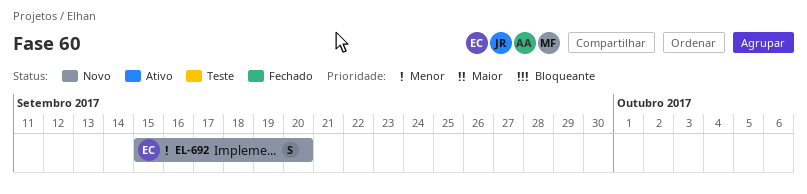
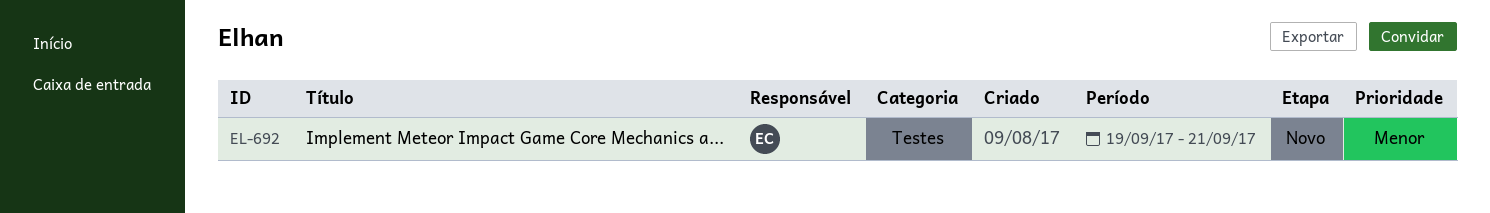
EL-692, start: Sep 15 -> Sep 19
EL-692, due: Sep 20 -> Sep 21

